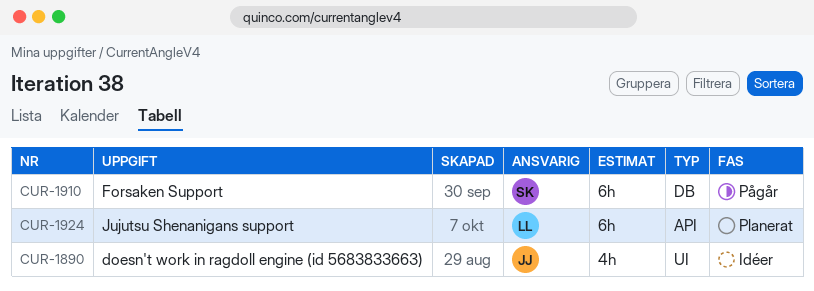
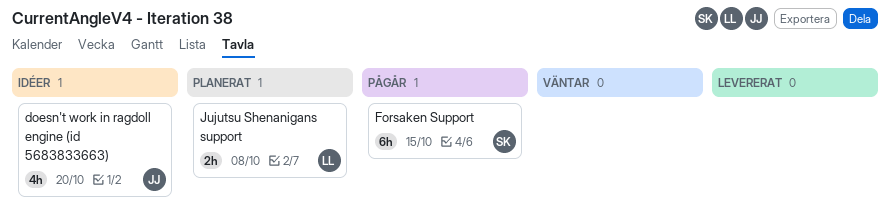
Jujutsu Shenanigans support, estimate: 6h -> 2h

